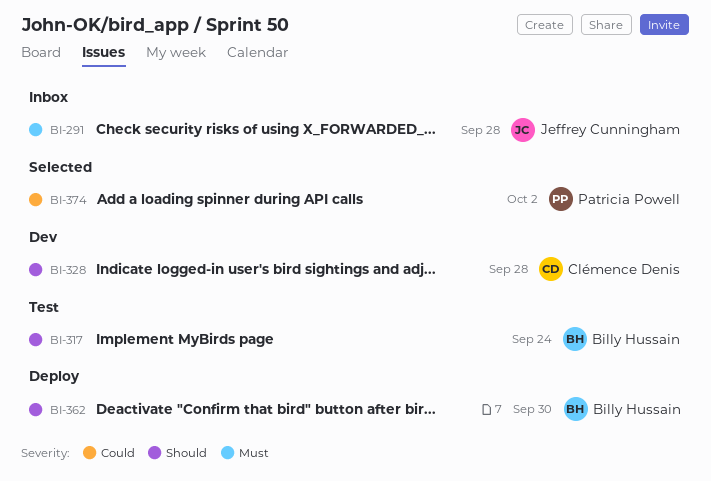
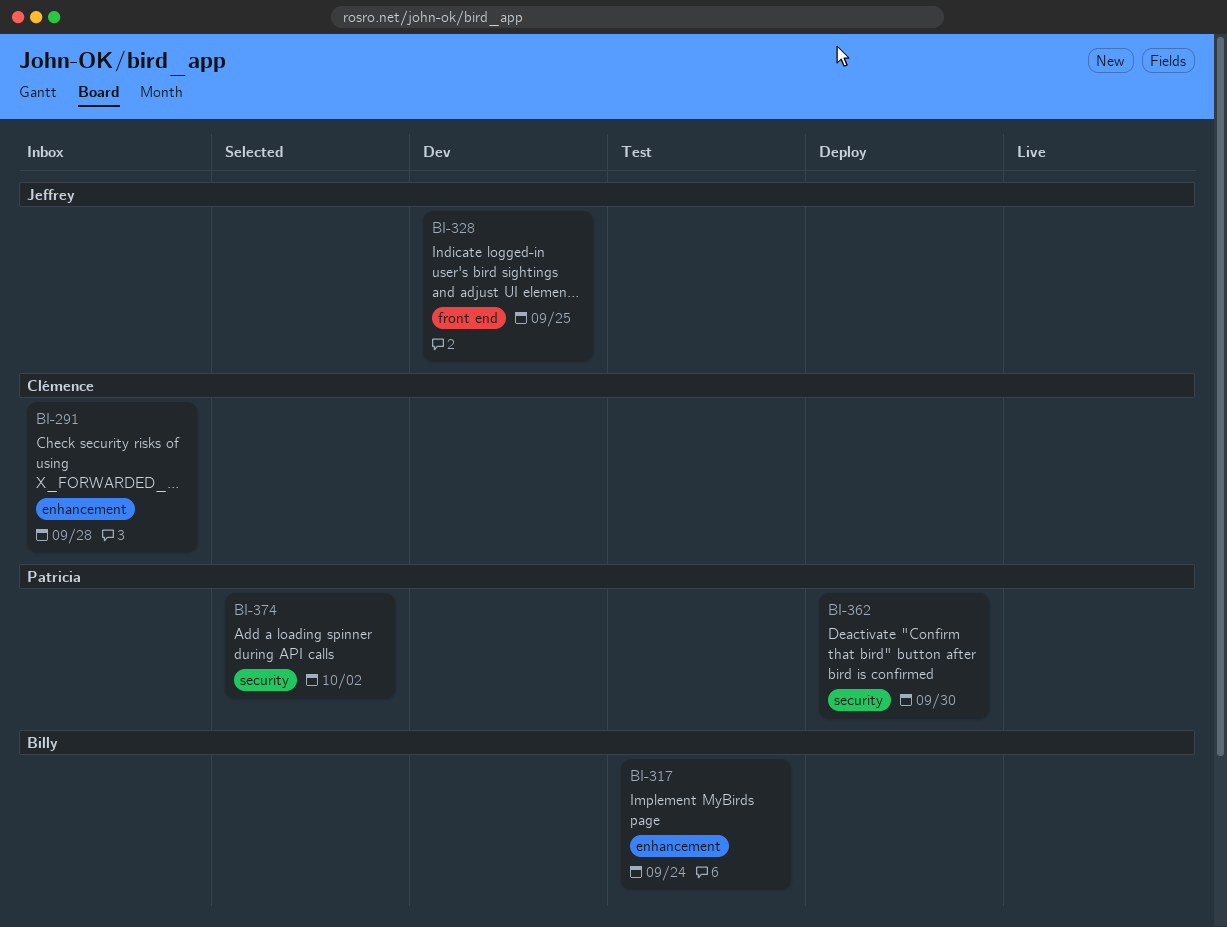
BI-291, owner: Jeffrey Cunningham -> Clémence Denis
BI-328, owner: Clémence Denis -> Jeffrey Cunningham
BI-328, due: Sep 28 -> Sep 25
BI-362, owner: Billy Hussain -> Patricia Powell

